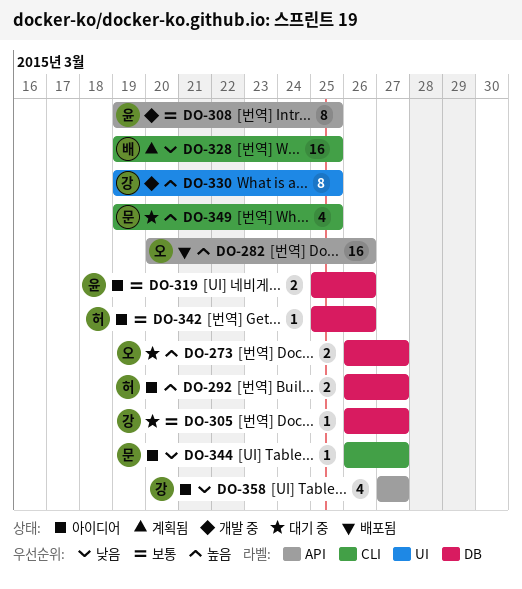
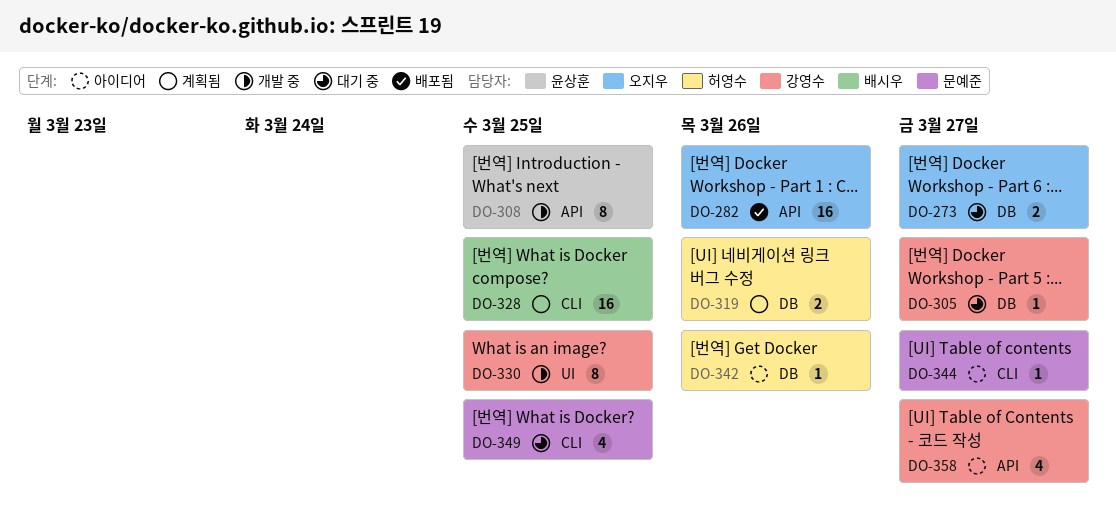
DO-292: present -> none
DO-319, status: 아이디어 -> 계획됨
DO-319, owner: 윤상훈 -> 허영수

